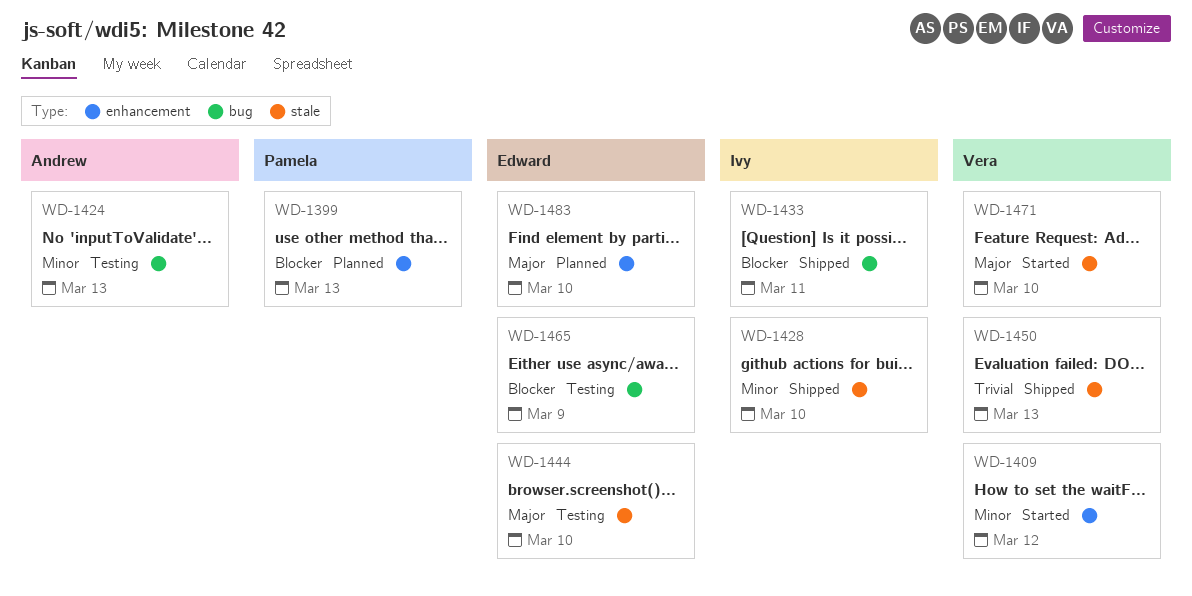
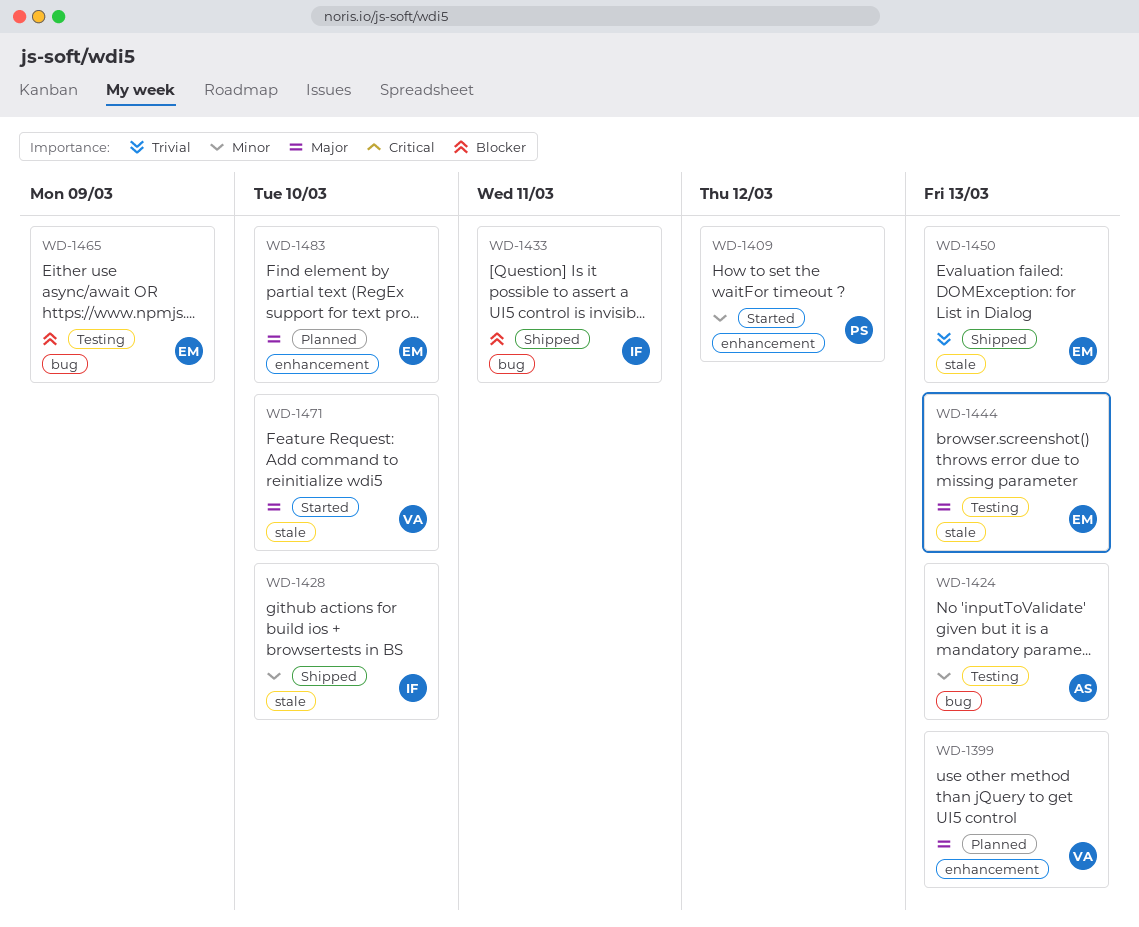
WD-1399, owner: Pamela -> Vera
WD-1399, priority: Blocker -> Major
WD-1409, owner: Vera -> Pamela
WD-1444, due: Mar 10 -> Mar 13
WD-1450, owner: Vera -> Edward

